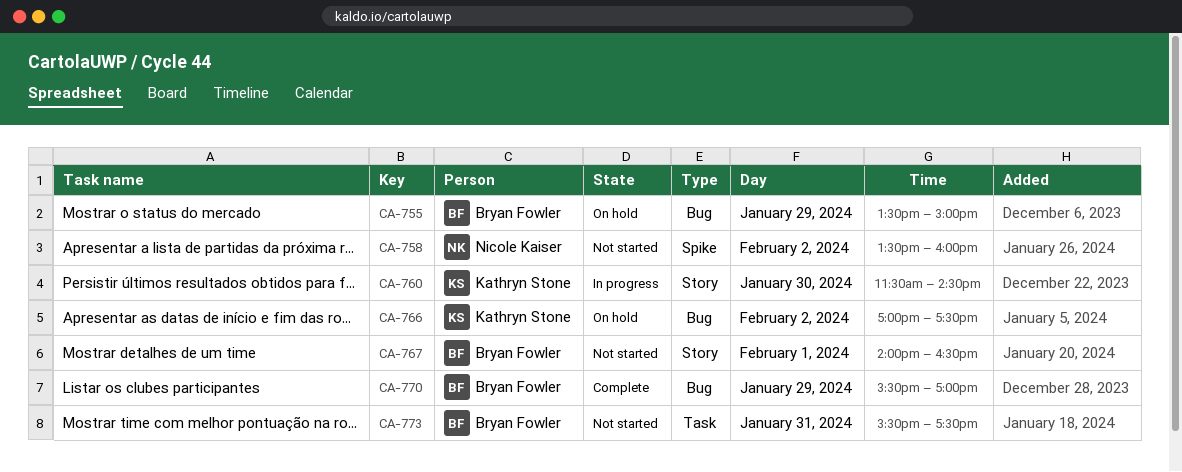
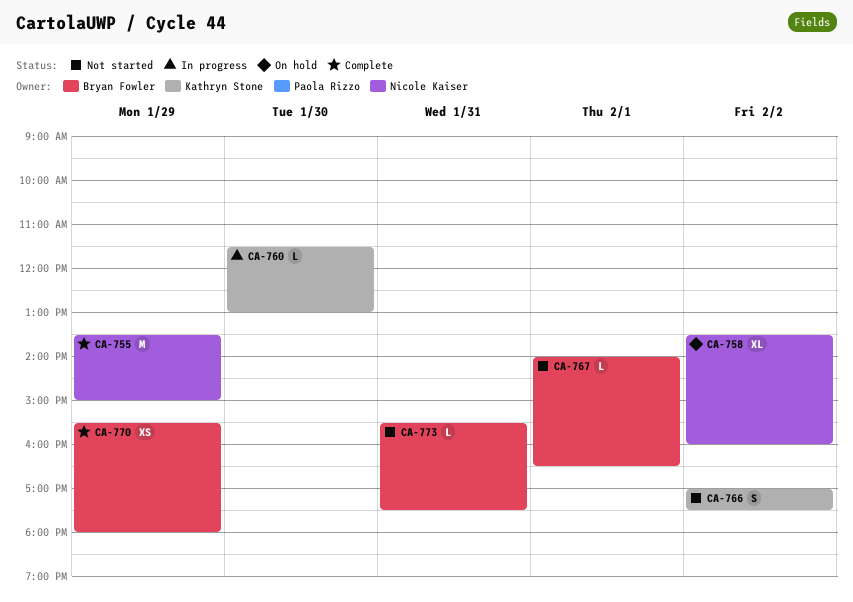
CA-755, status: On hold -> Complete
CA-755, owner: Bryan Fowler -> Nicole Kaiser
CA-758, status: Not started -> On hold
CA-760, ends: 14:30 -> 13:00
CA-766, status: On hold -> Not started
CA-770, ends: 17:00 -> 18:00

